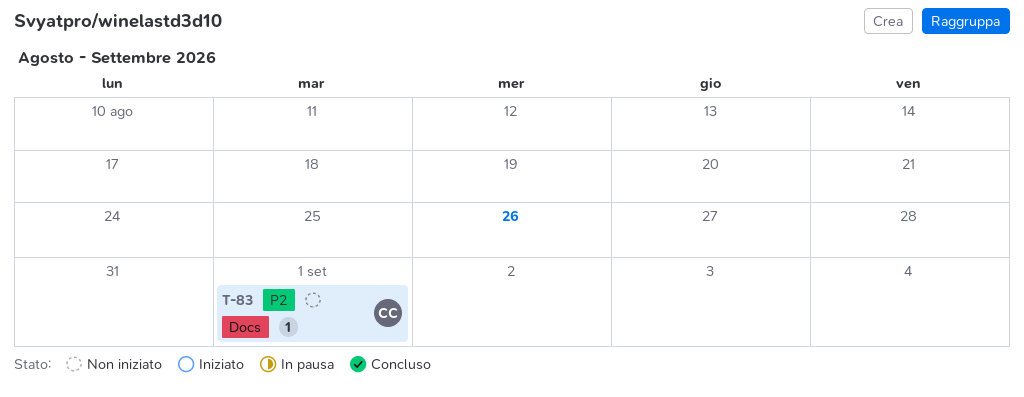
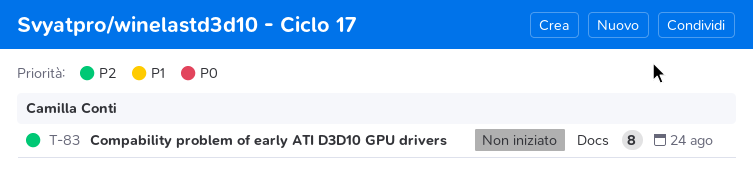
T-83, estimate: 1 -> 8
T-83, due: Sep 1 -> Aug 24

